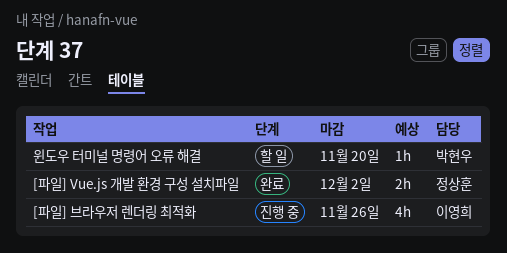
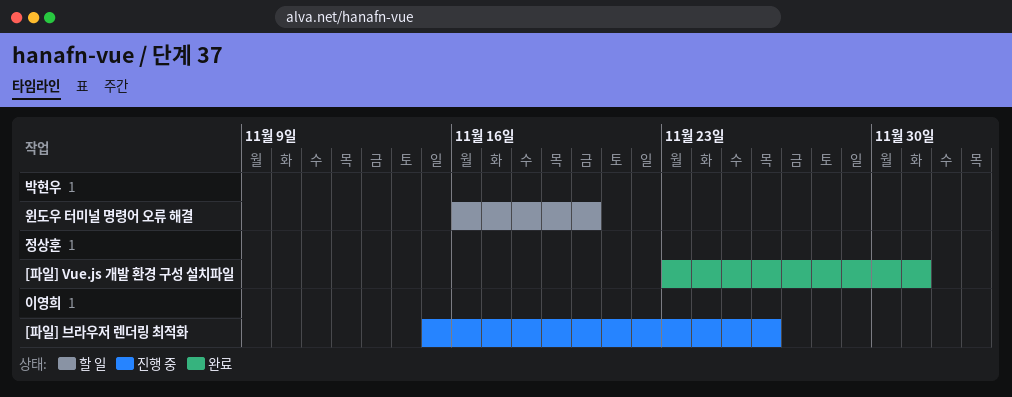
[파일] Vue.js 개발 환경 구성 설치파일, due: Dec 2 -> Dec 1

